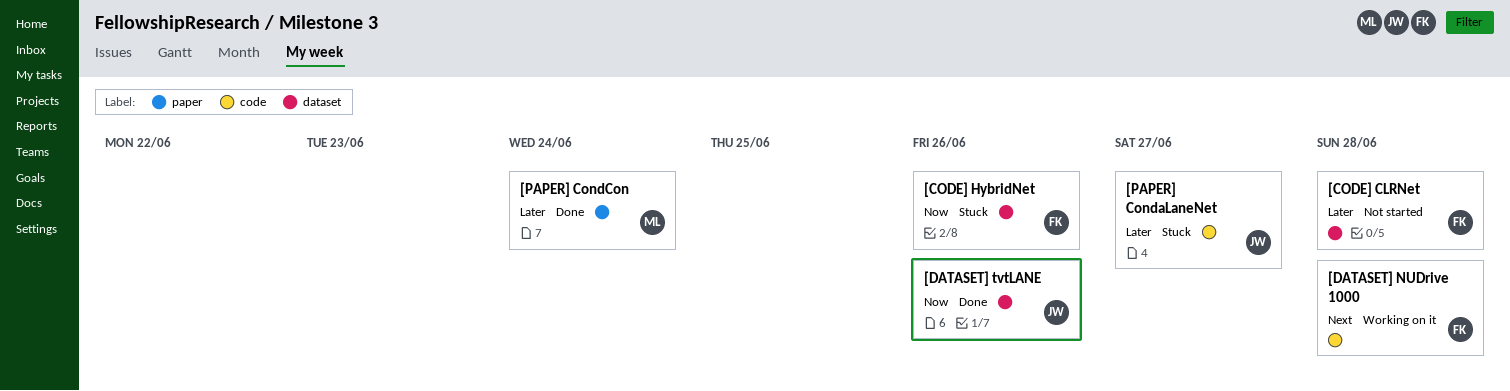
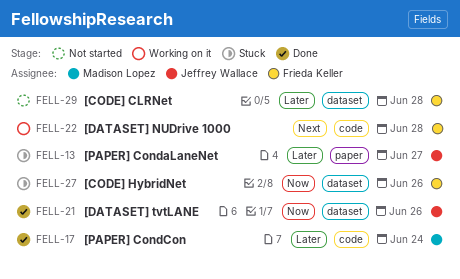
[PAPER] CondaLaneNet, label: code -> paper
[PAPER] CondCon, label: paper -> code

